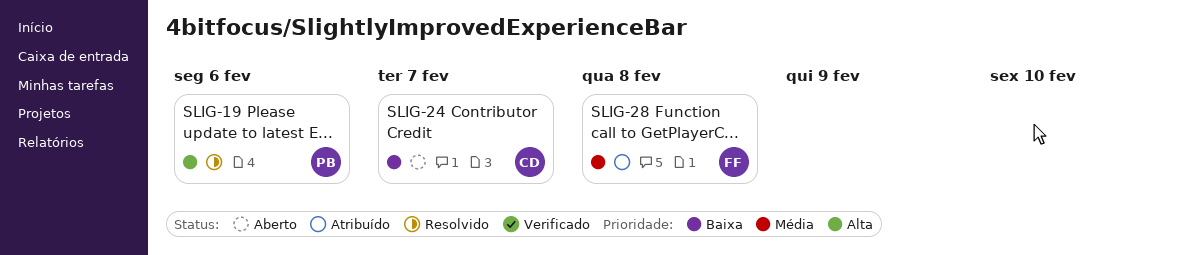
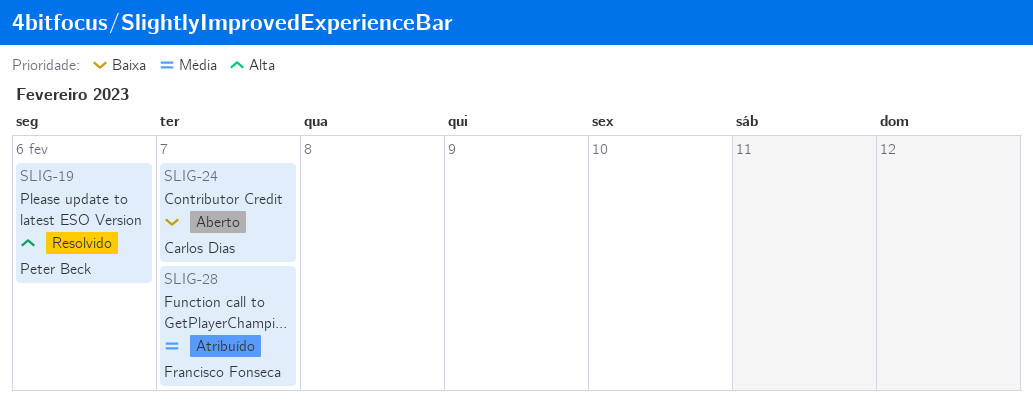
SLIG-28, due: Feb 8 -> Feb 7

